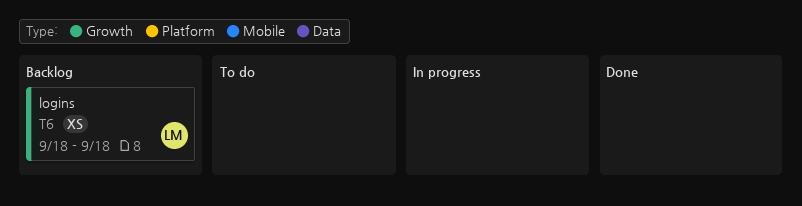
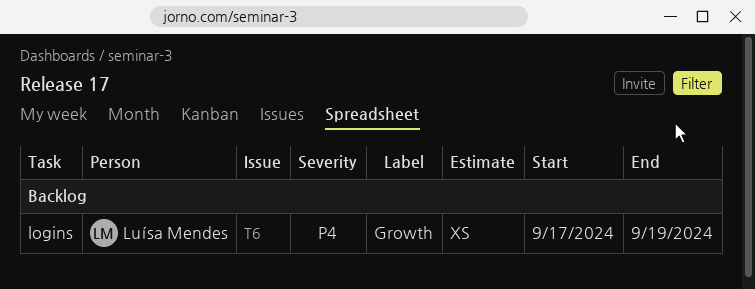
T6, start: Sep 18 -> Sep 17
T6, due: Sep 18 -> Sep 19

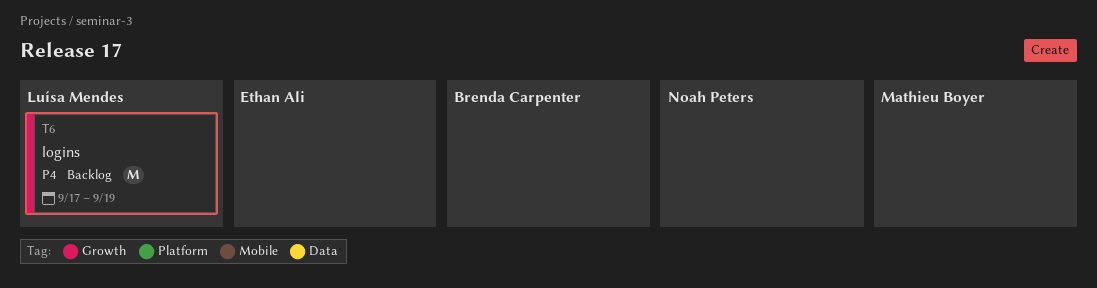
T6, estimate: XS -> M

